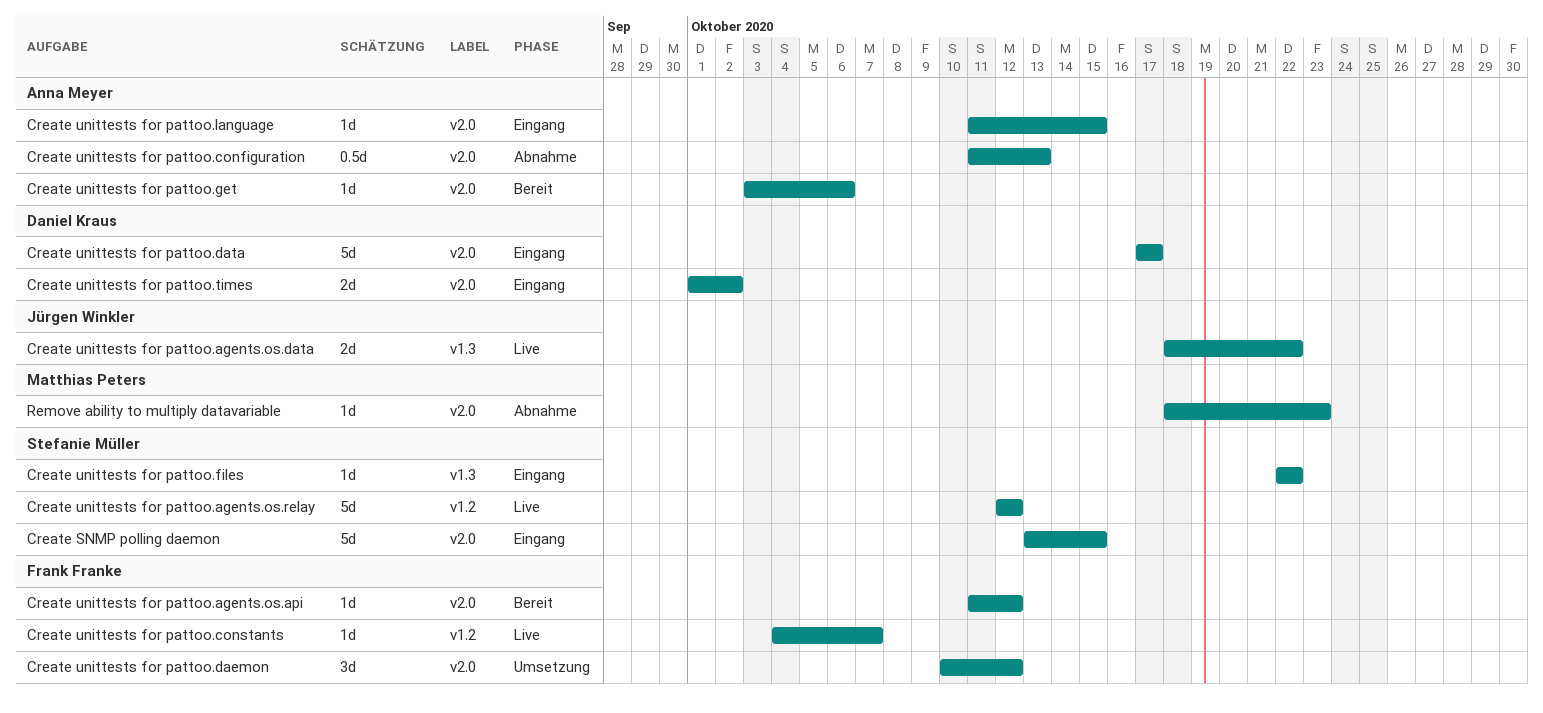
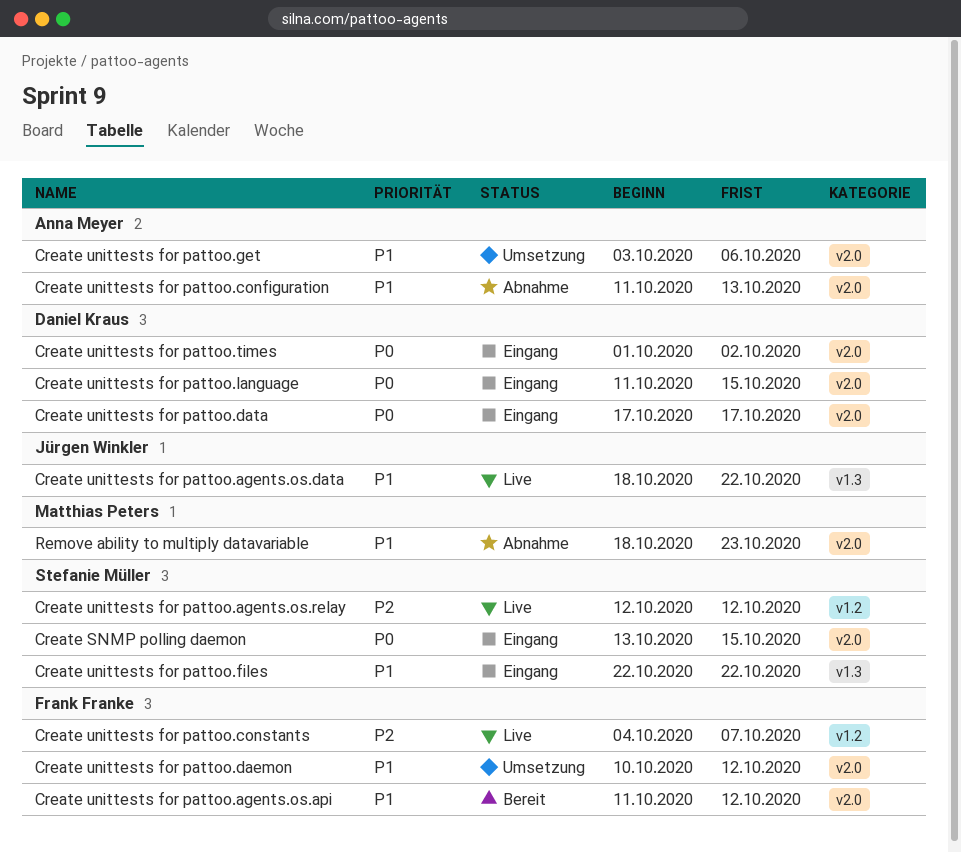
Create unittests for pattoo.get, status: Bereit -> Umsetzung
Create unittests for pattoo.language, owner: Anna Meyer -> Daniel Kraus

